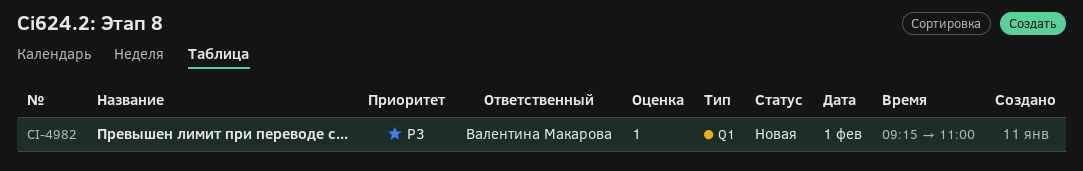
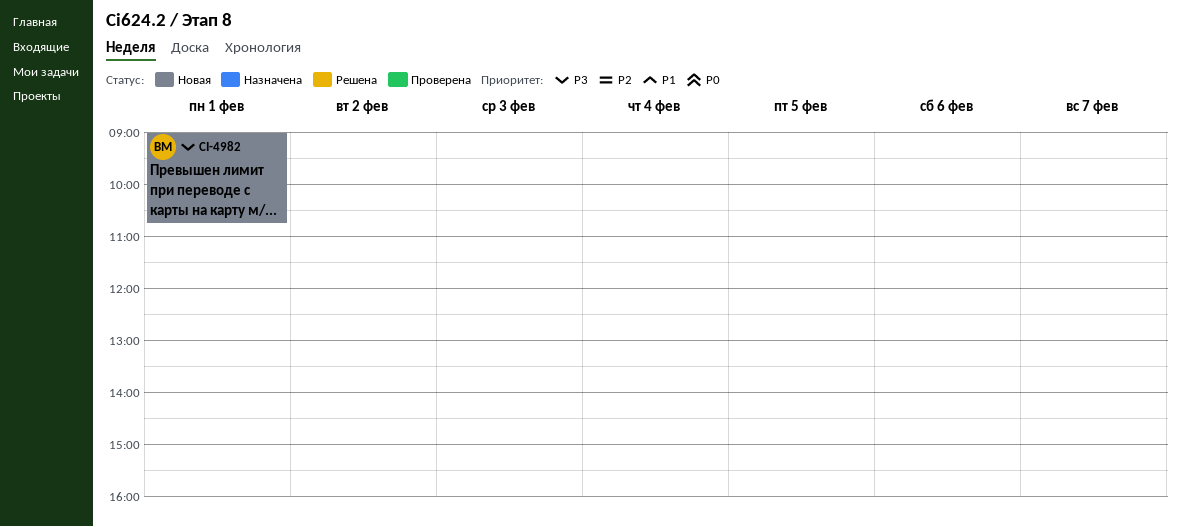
CI-4982, begins: 09:15 -> 09:00
CI-4982, ends: 11:00 -> 10:45

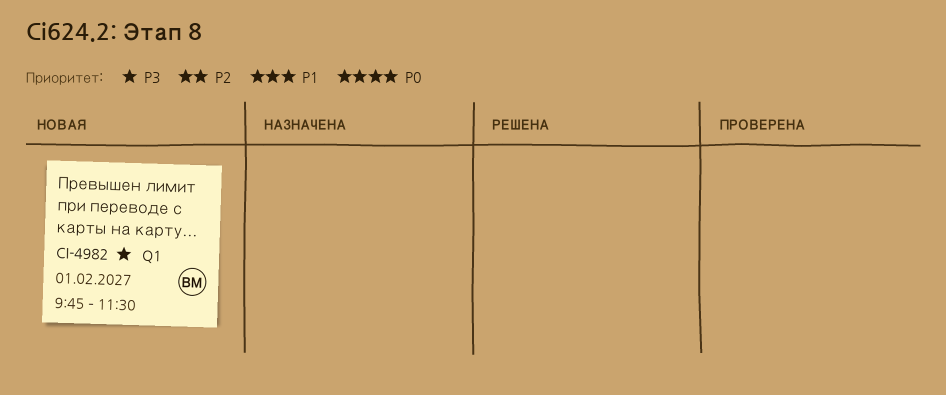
CI-4982, begins: 09:00 -> 09:45
CI-4982, ends: 10:45 -> 11:30

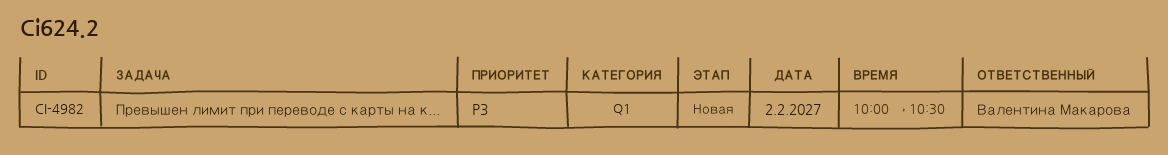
CI-4982, day: Feb 1 -> Feb 2
CI-4982, begins: 09:45 -> 10:00
CI-4982, ends: 11:30 -> 10:30

